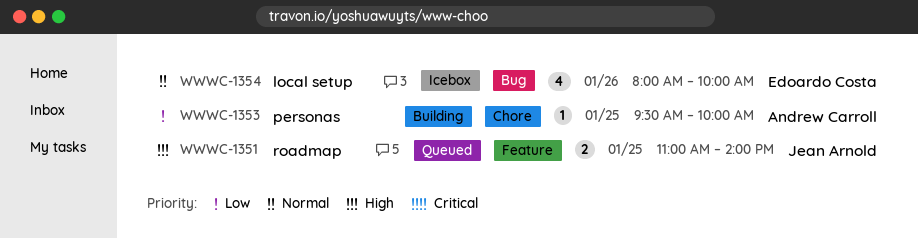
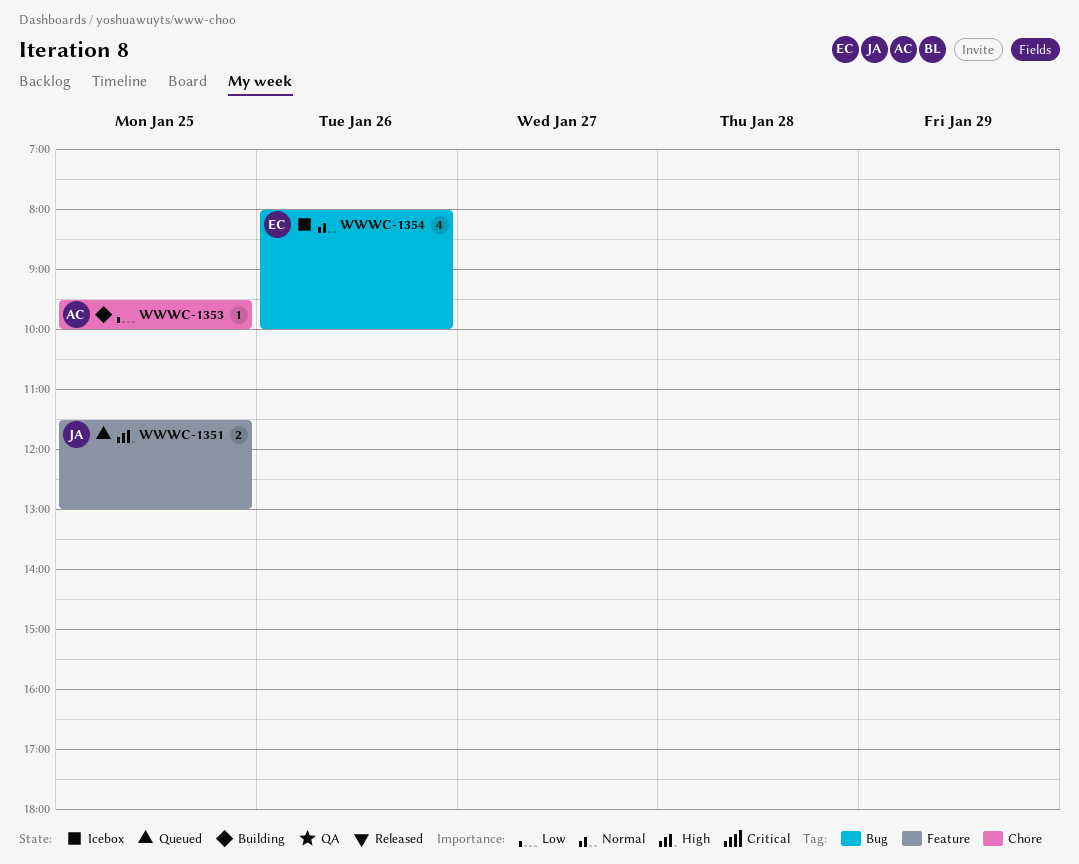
WWWC-1351, begins: 11:00 -> 11:30
WWWC-1351, ends: 14:00 -> 13:00

